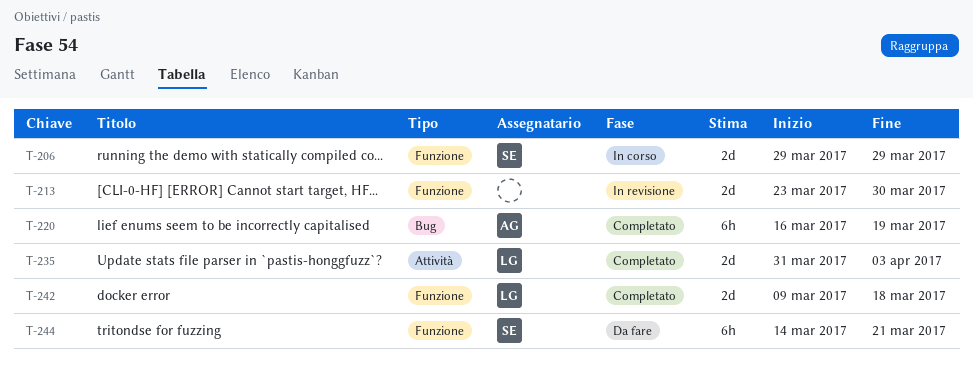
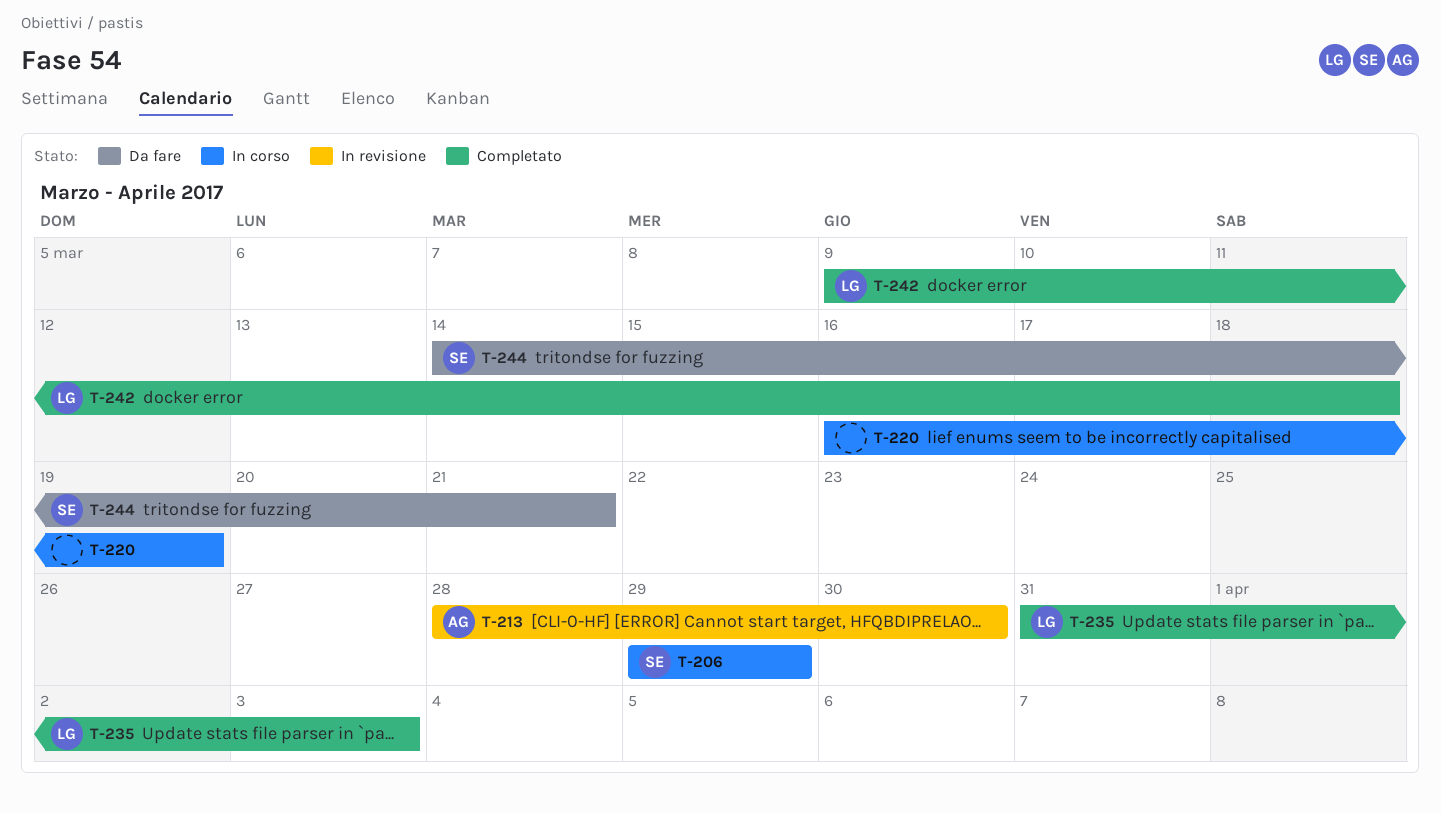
T-213, owner: none -> AG
T-213, start: Mar 23 -> Mar 28
T-220, status: Completato -> In corso
T-220, owner: AG -> none

